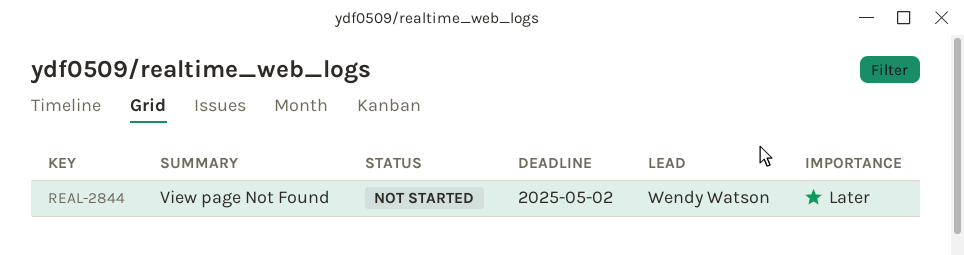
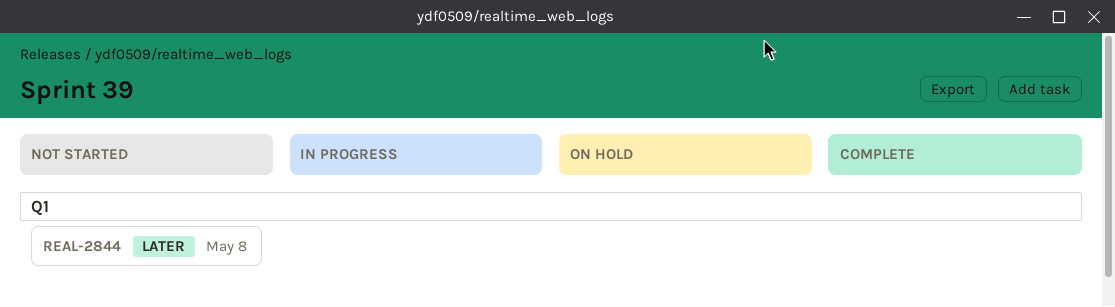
REAL-2844, due: May 2 -> May 8

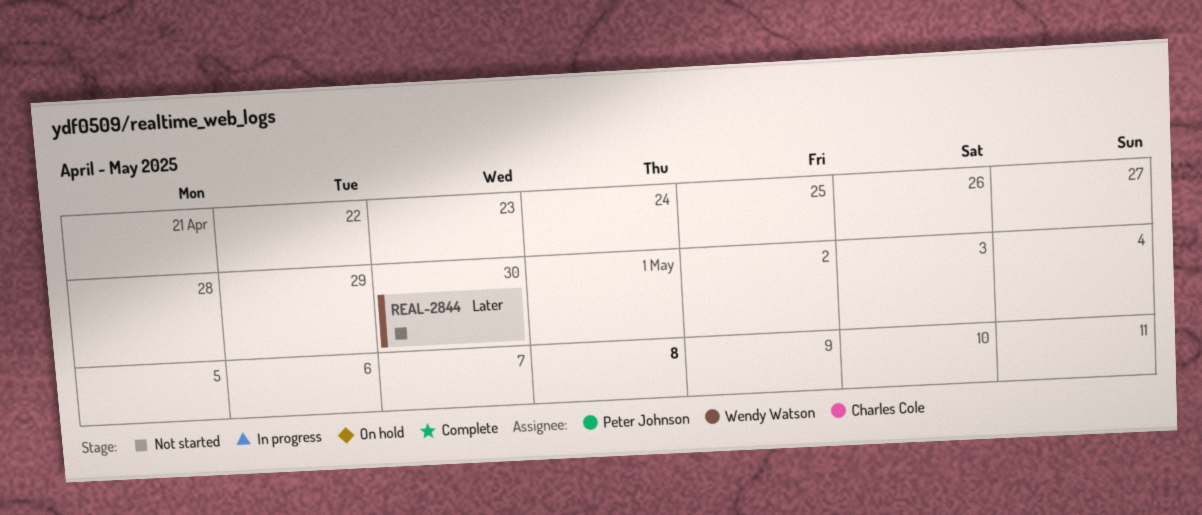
REAL-2844, due: May 8 -> Apr 30

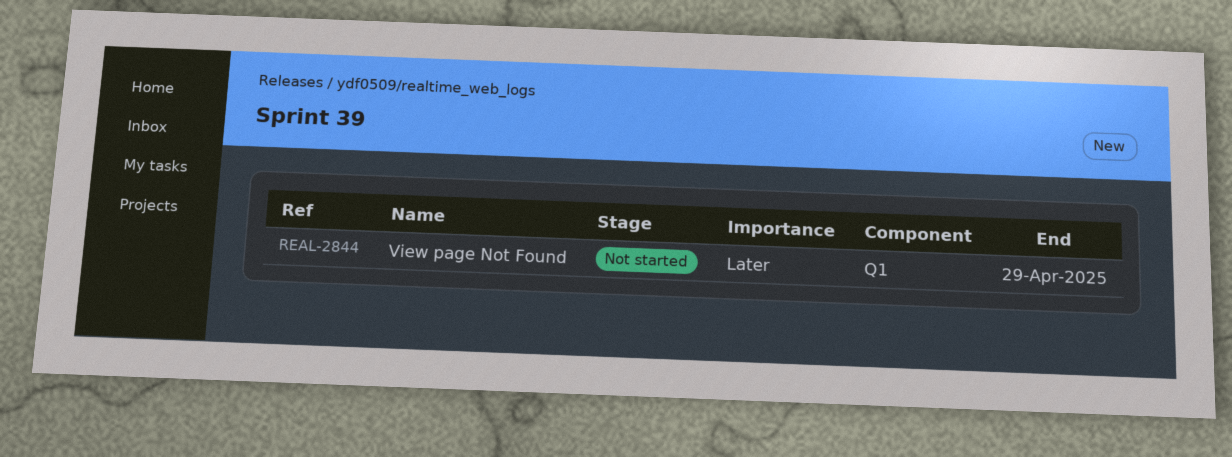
REAL-2844, due: Apr 30 -> Apr 29

